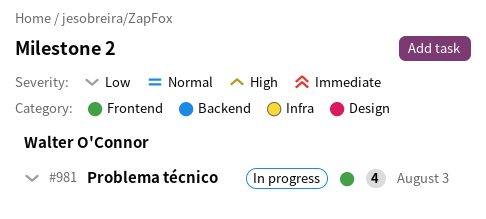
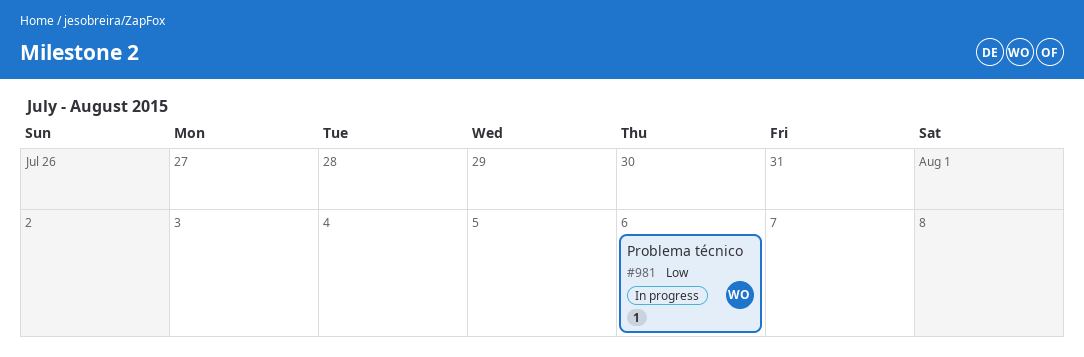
#981, estimate: 4 -> 1
#981, due: Aug 3 -> Aug 6

